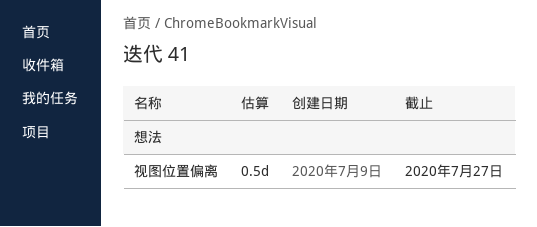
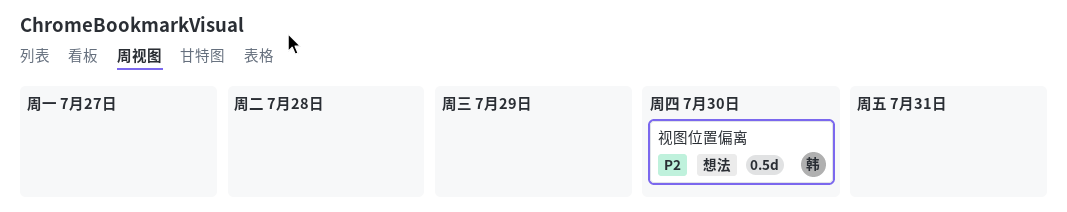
视图位置偏离, due: Jul 27 -> Jul 30

